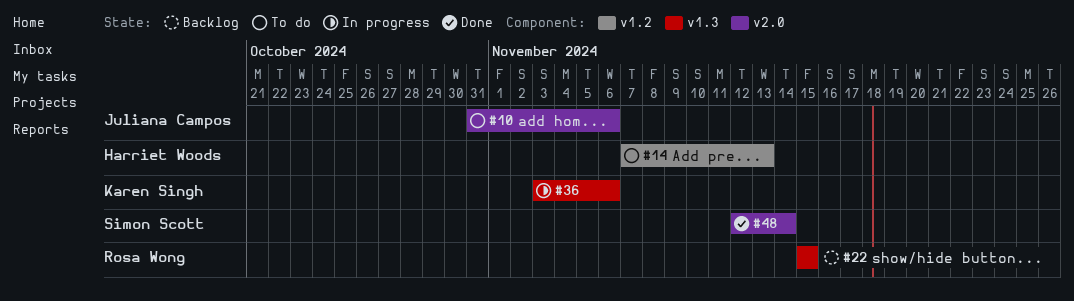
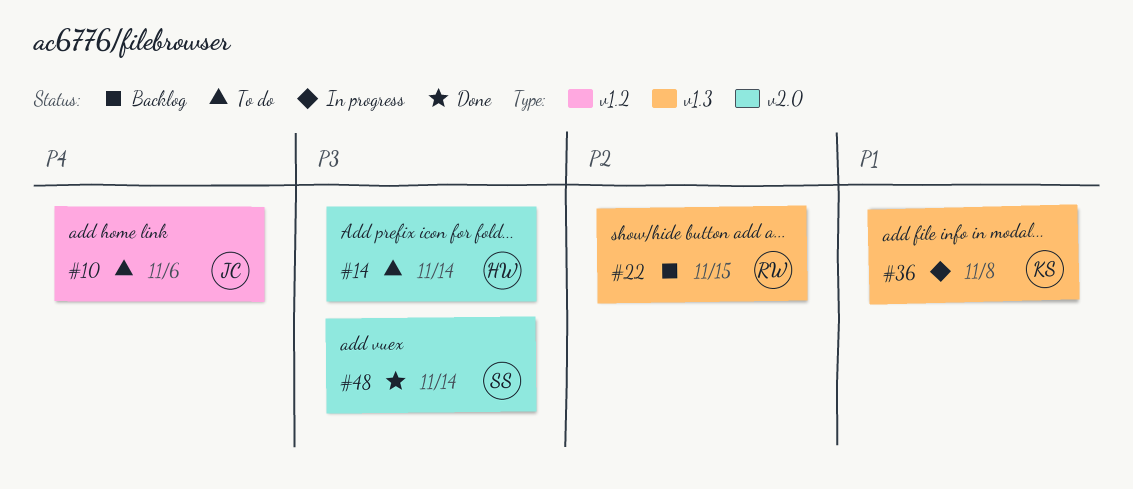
#10, label: v2.0 -> v1.2
#14, label: v1.2 -> v2.0
#14, due: Nov 13 -> Nov 14
#36, due: Nov 6 -> Nov 8

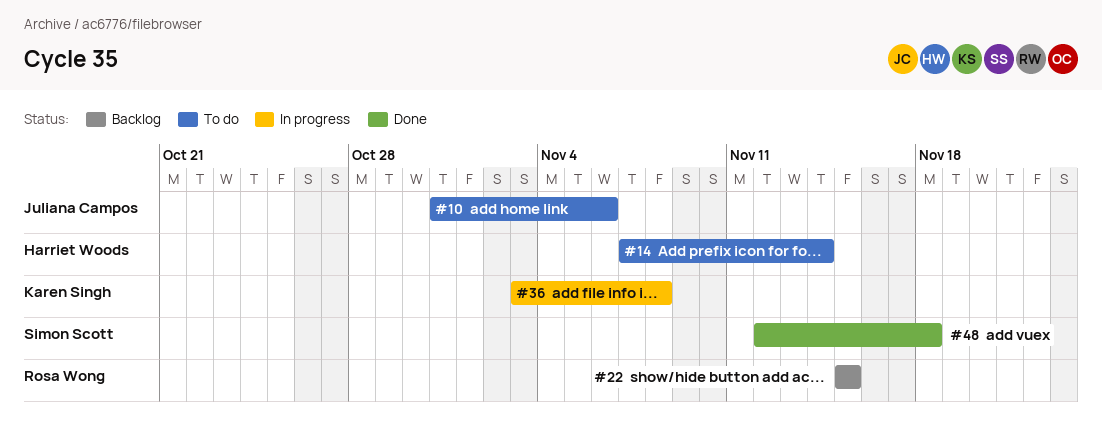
#48, due: Nov 14 -> Nov 18

